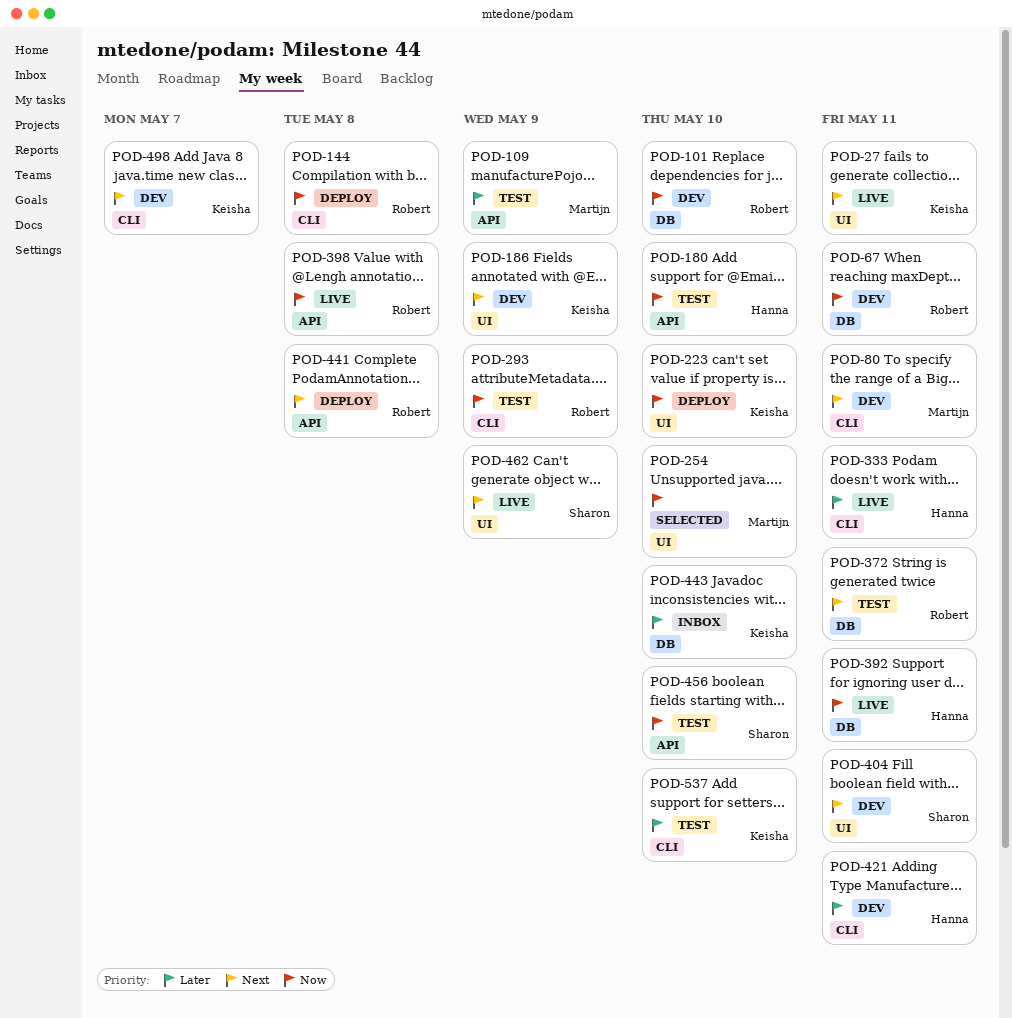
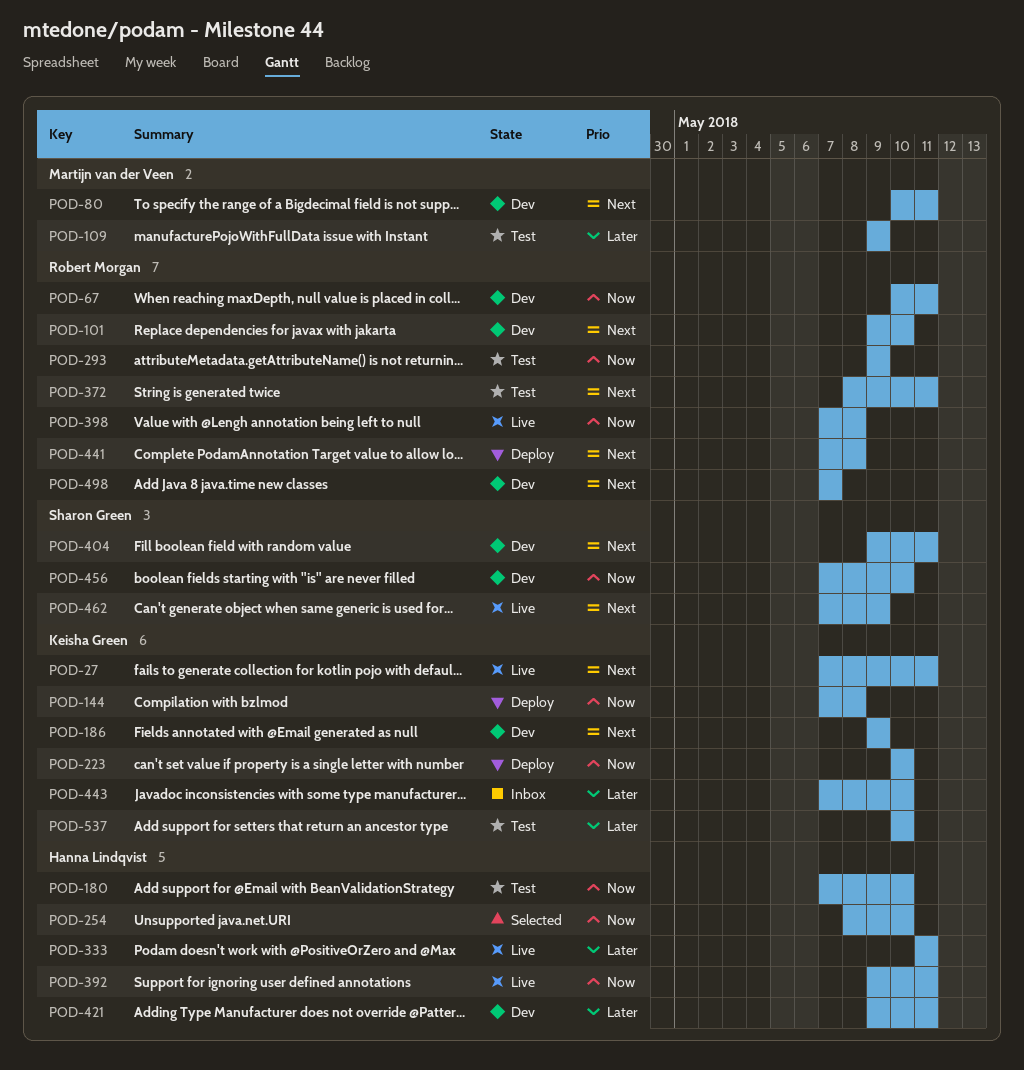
POD-101, priority: Now -> Next
POD-144, owner: Robert Morgan -> Keisha Green
POD-254, owner: Martijn van der Veen -> Hanna Lindqvist
POD-456, status: Test -> Dev
POD-498, owner: Keisha Green -> Robert Morgan

